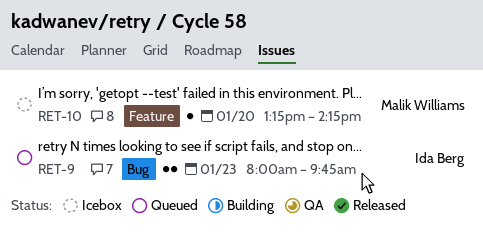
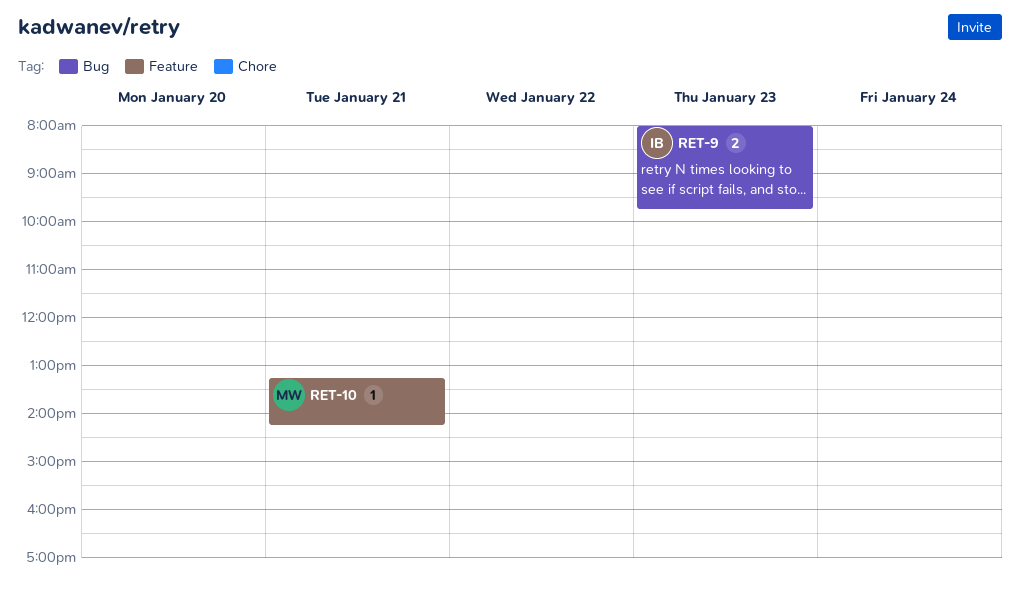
RET-10, day: Jan 20 -> Jan 21

